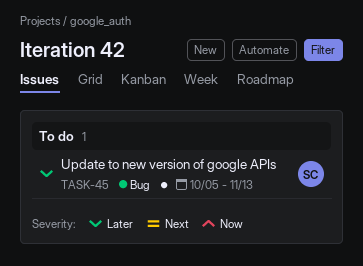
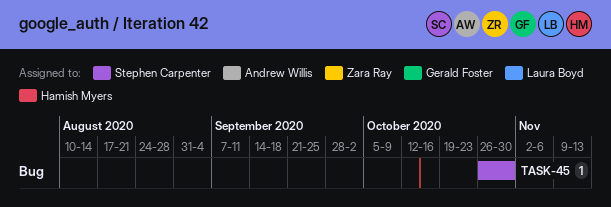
TASK-45, start: Oct 5 -> Oct 26
TASK-45, due: Nov 13 -> Oct 30

